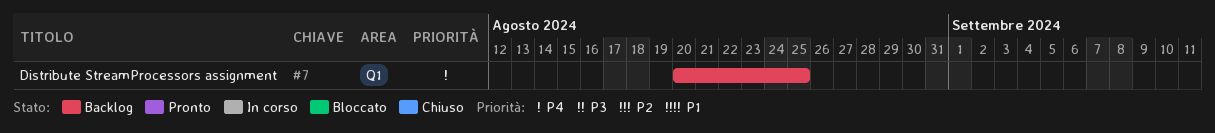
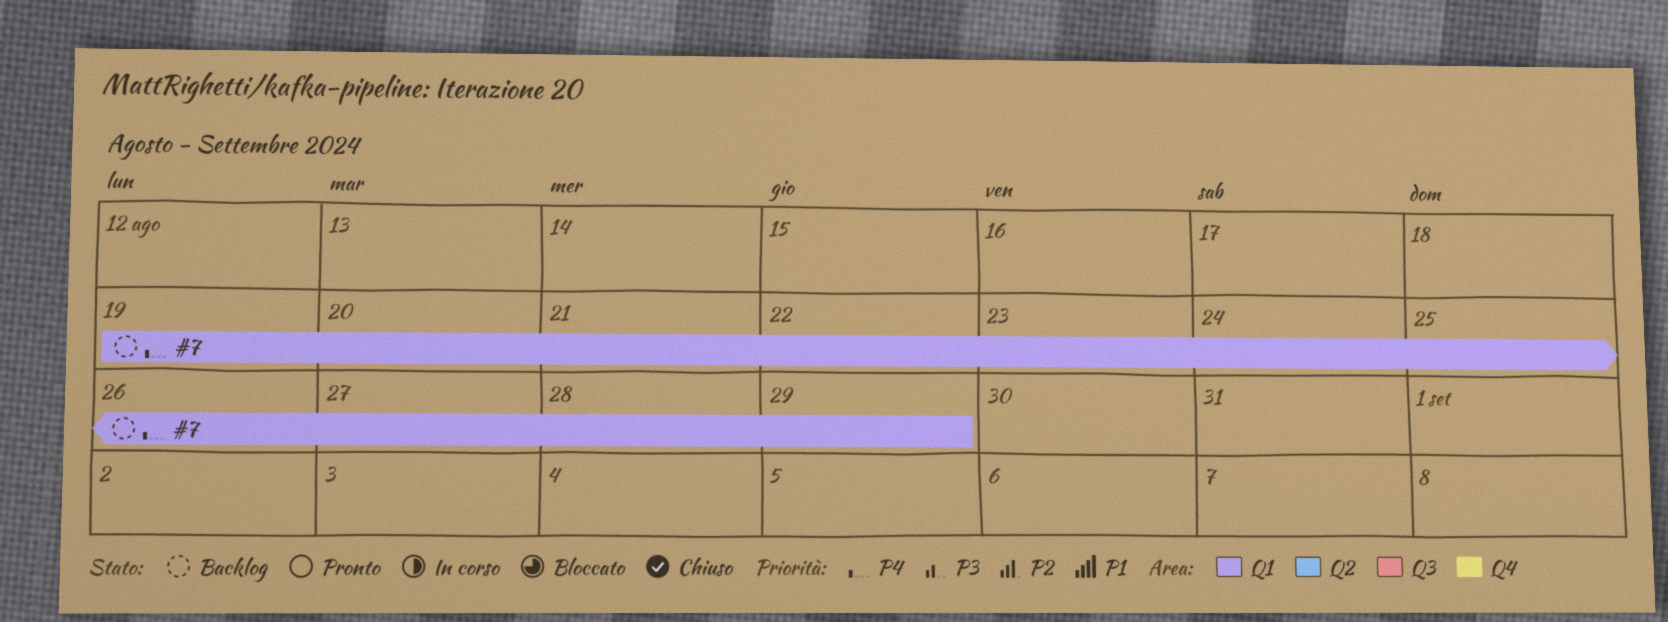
#7, start: Aug 20 -> Aug 19
#7, due: Aug 25 -> Aug 29

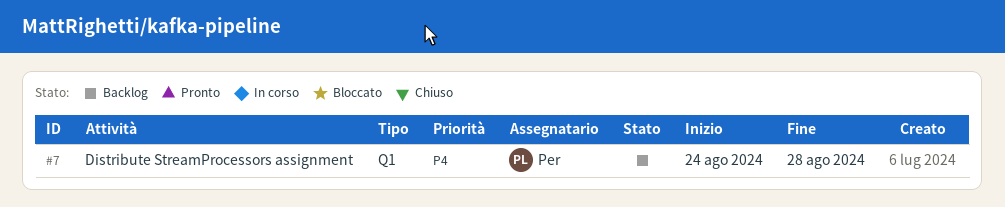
#7, start: Aug 19 -> Aug 24
#7, due: Aug 29 -> Aug 28

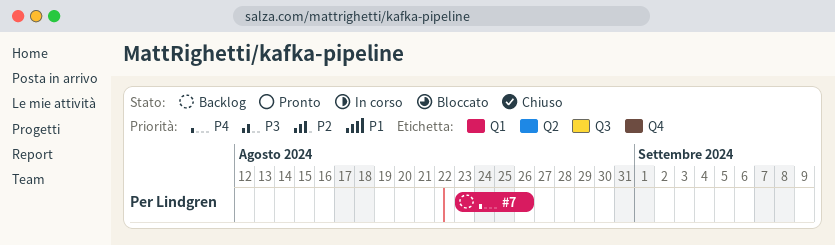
#7, start: Aug 24 -> Aug 23
#7, due: Aug 28 -> Aug 26

